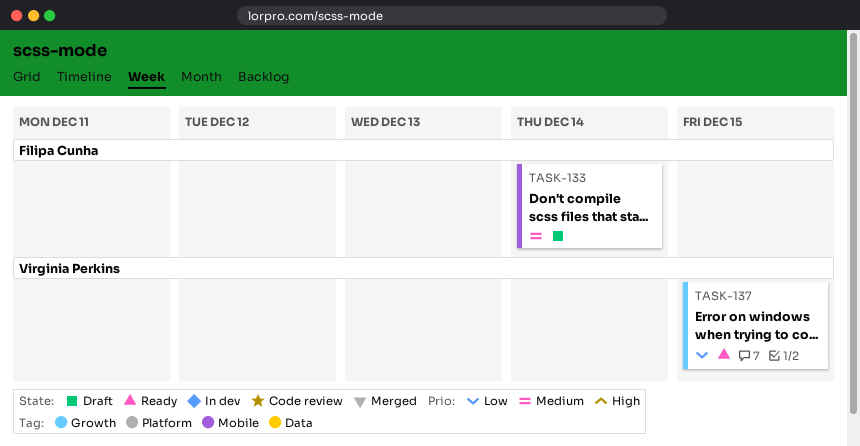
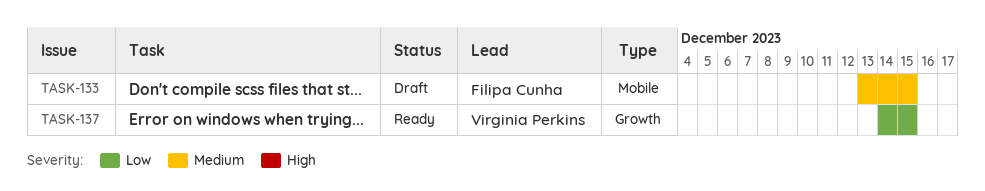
TASK-133, due: Dec 14 -> Dec 15

